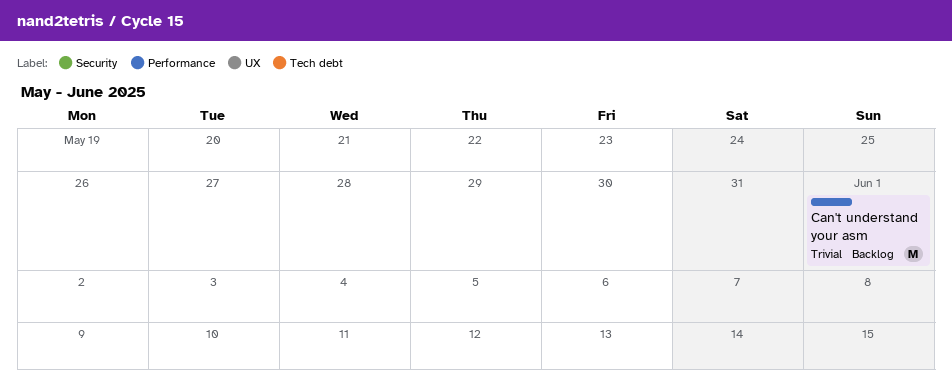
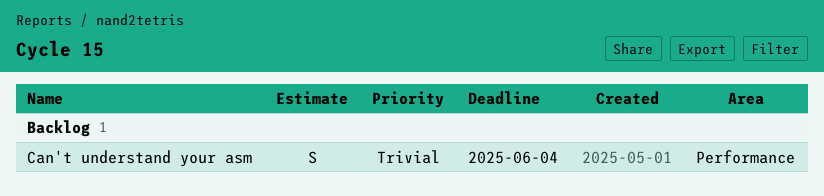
Can't understand your asm, estimate: M -> S
Can't understand your asm, due: Jun 1 -> Jun 4

